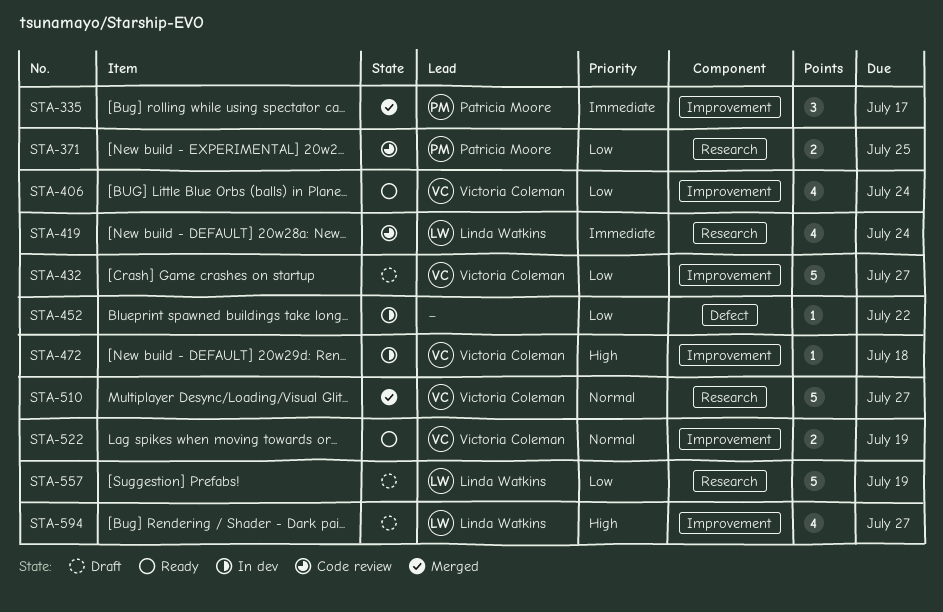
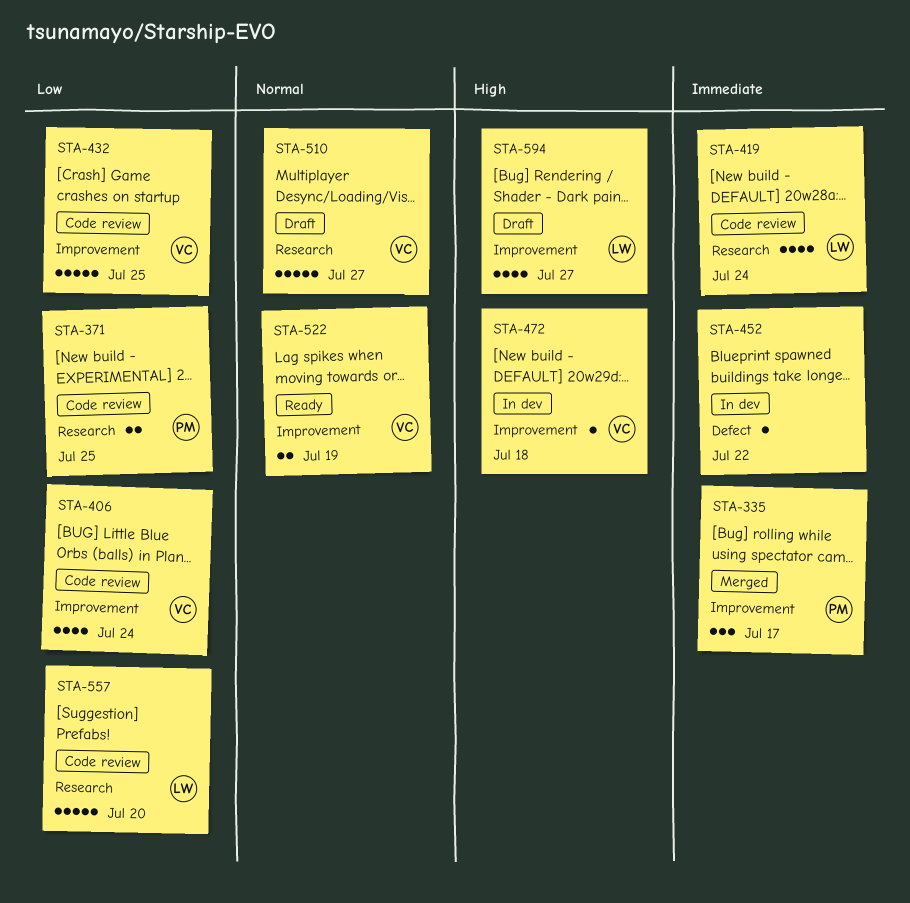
STA-406, status: Ready -> Code review
STA-432, status: Draft -> Code review
STA-432, due: Jul 27 -> Jul 25
STA-452, priority: Low -> Immediate
STA-510, status: Merged -> Draft
STA-557, status: Draft -> Code review
STA-557, due: Jul 19 -> Jul 20

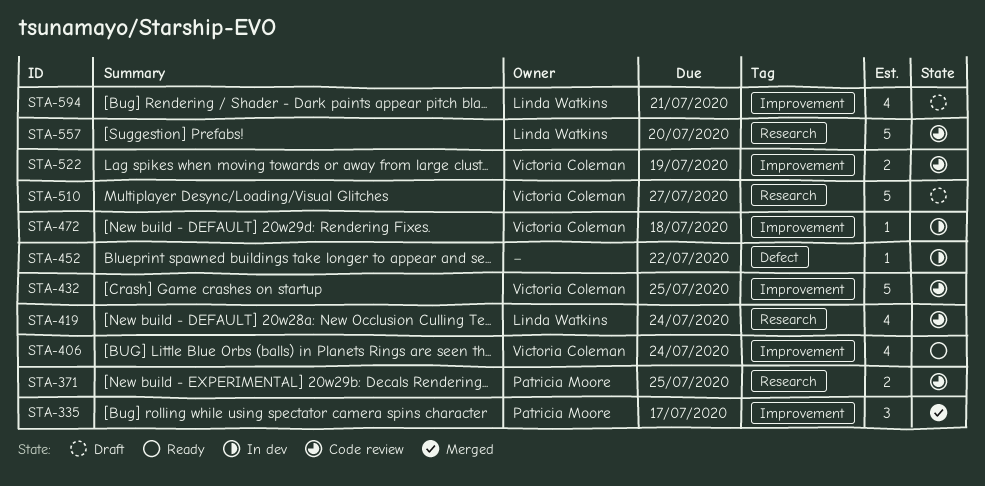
STA-406, status: Code review -> Ready
STA-522, status: Ready -> Code review
STA-594, due: Jul 27 -> Jul 21

